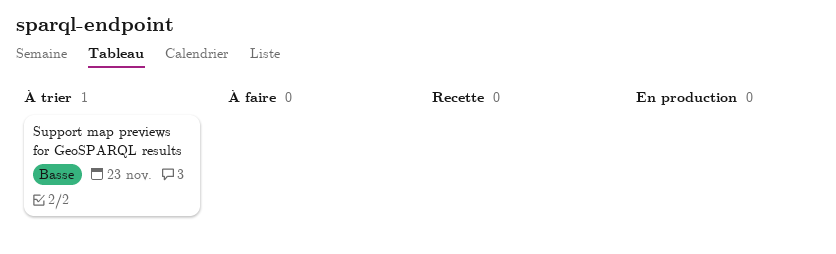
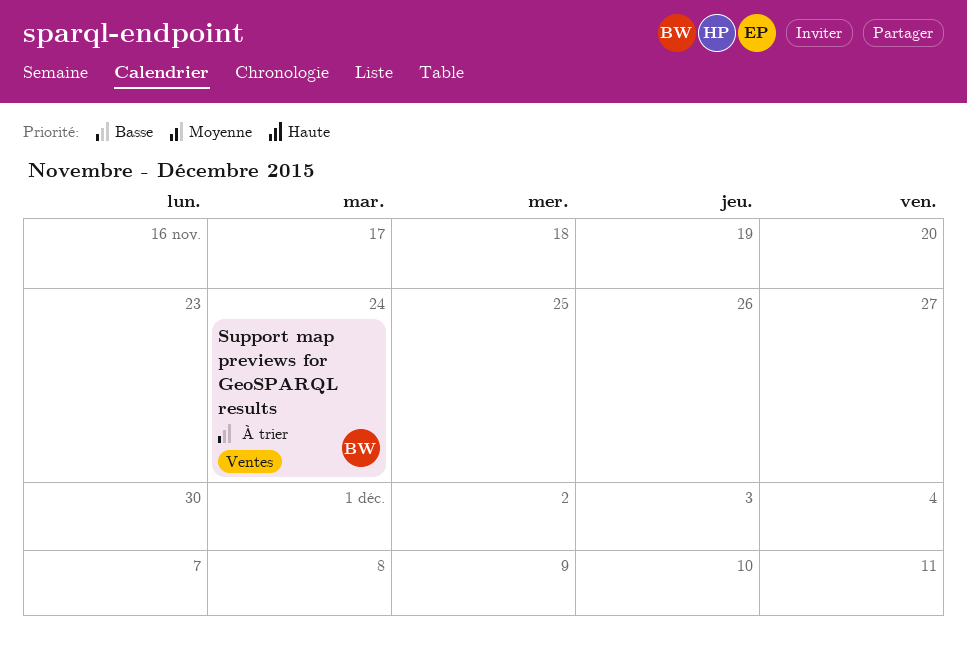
Support map previews for GeoSPARQL results, due: Nov 23 -> Nov 24

